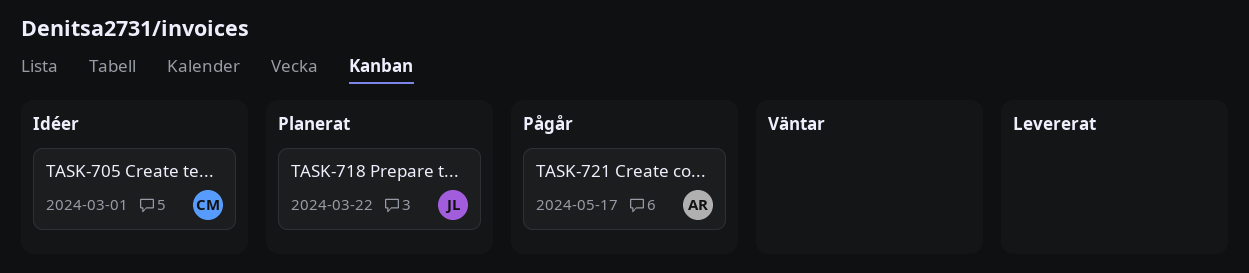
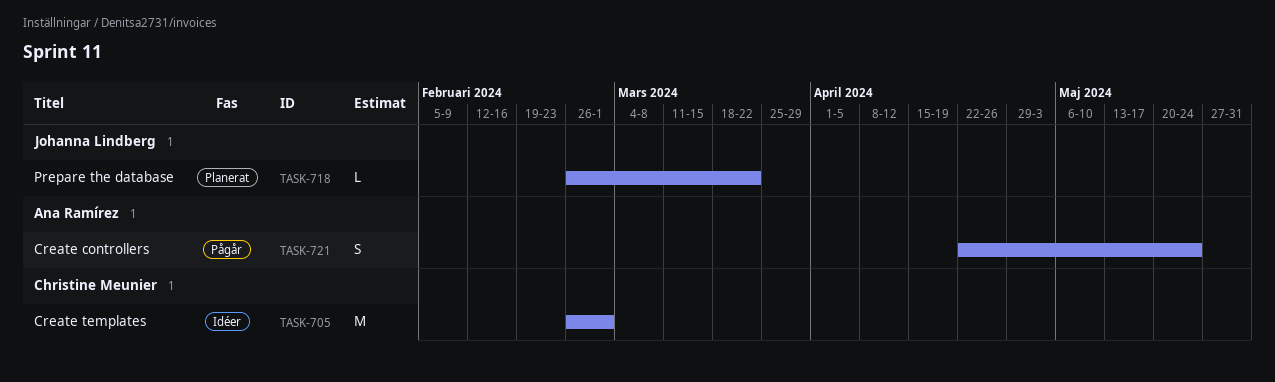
TASK-721, due: May 17 -> May 24

